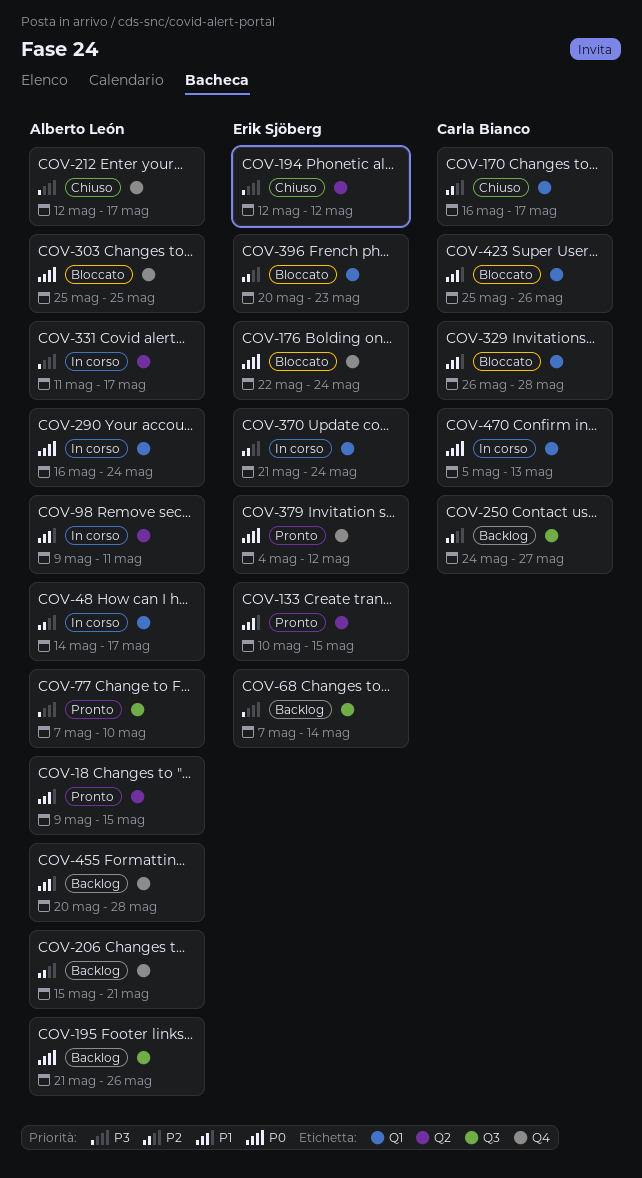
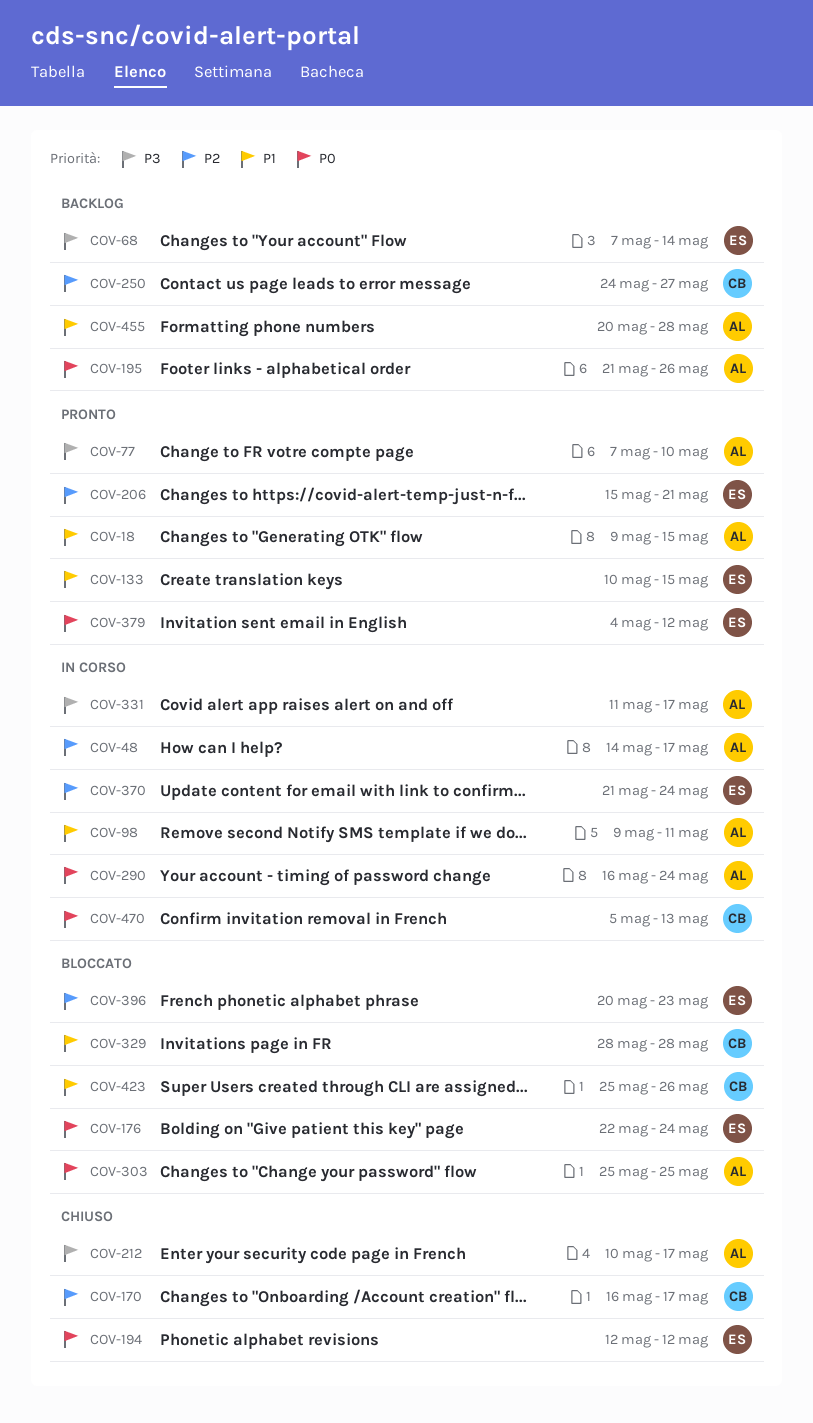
COV-194, priority: P3 -> P0
COV-206, status: Backlog -> Pronto
COV-206, owner: Alberto León -> Erik Sjöberg
COV-212, start: May 12 -> May 10
COV-329, start: May 26 -> May 28

